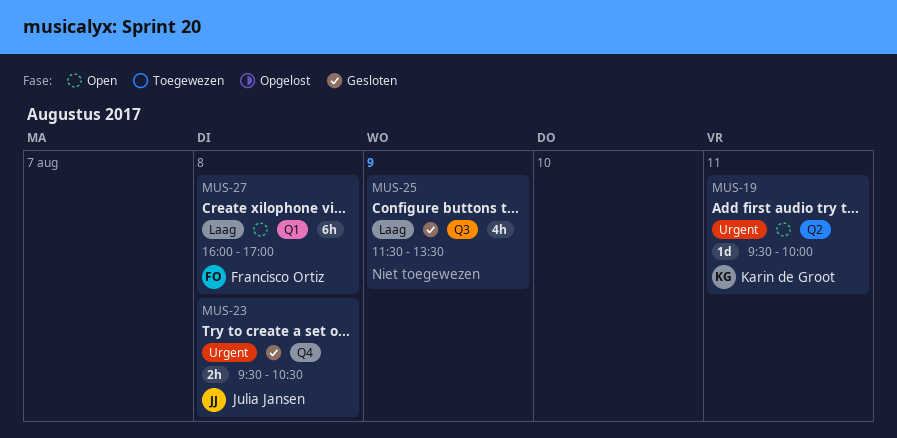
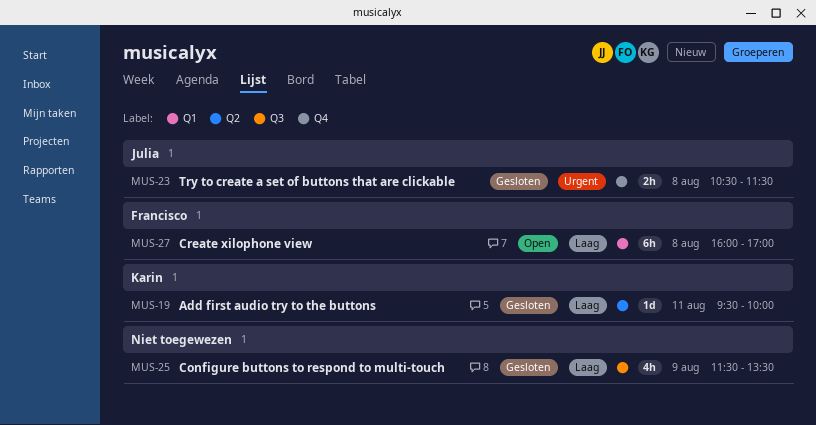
MUS-19, status: Open -> Gesloten
MUS-19, priority: Urgent -> Laag
MUS-23, begins: 09:30 -> 10:30
MUS-23, ends: 10:30 -> 11:30

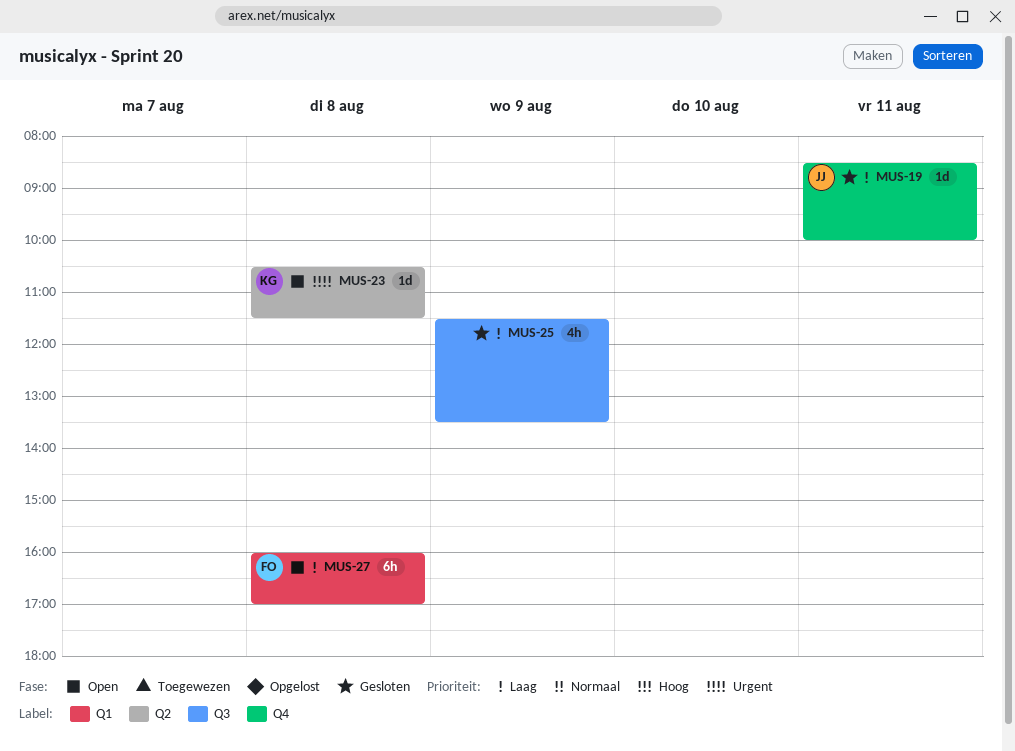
MUS-19, owner: Karin -> Julia
MUS-19, label: Q2 -> Q4
MUS-19, begins: 09:30 -> 08:30
MUS-23, status: Gesloten -> Open
MUS-23, owner: Julia -> Karin
MUS-23, label: Q4 -> Q2
MUS-23, estimate: 2h -> 1d

